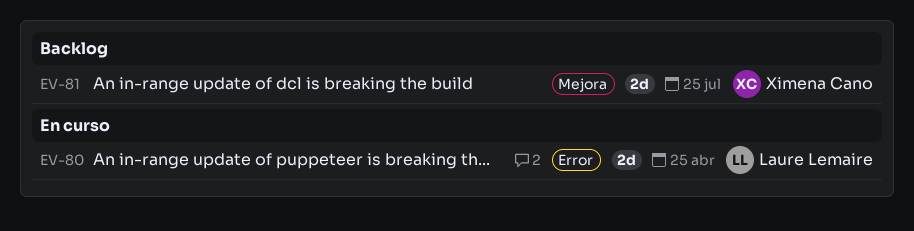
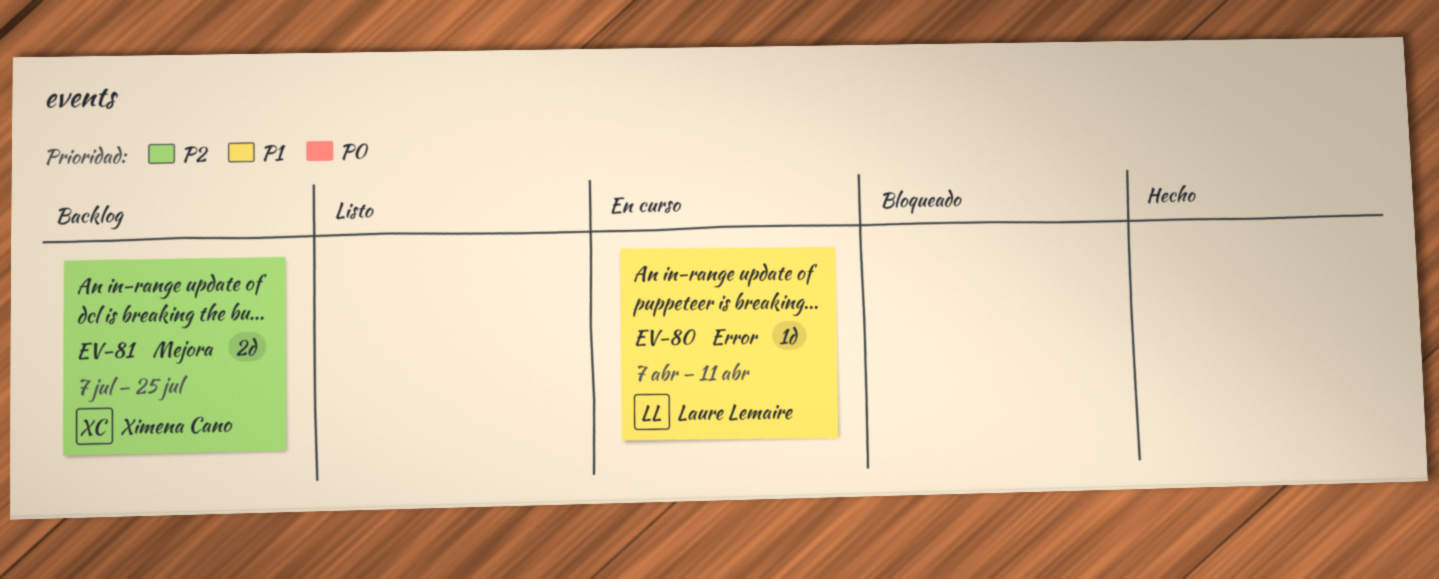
EV-80, estimate: 2d -> 1d
EV-80, due: Apr 25 -> Apr 11

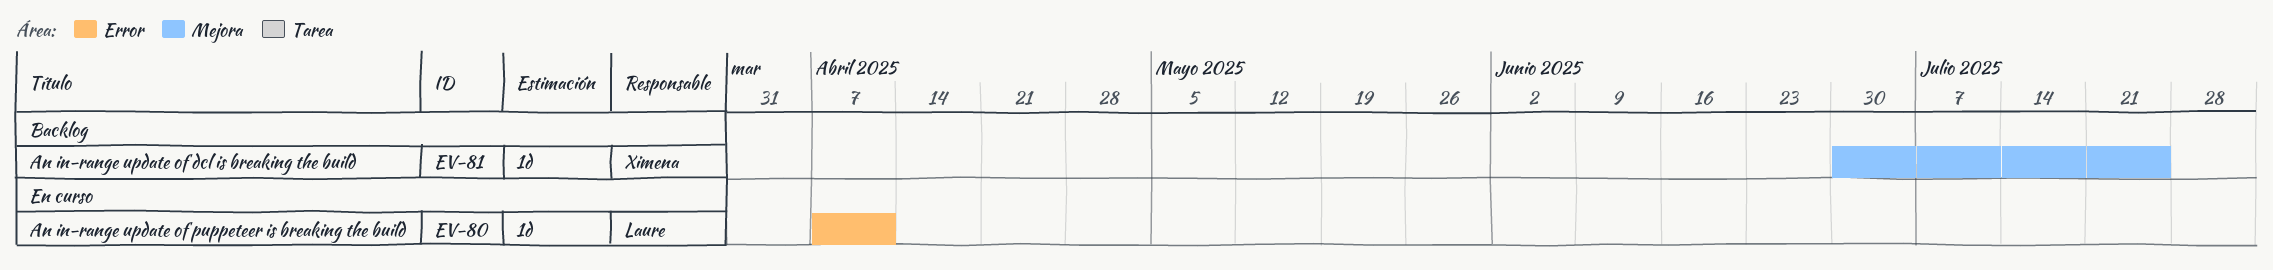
EV-81, estimate: 2d -> 1d
EV-81, start: Jul 7 -> Jun 30

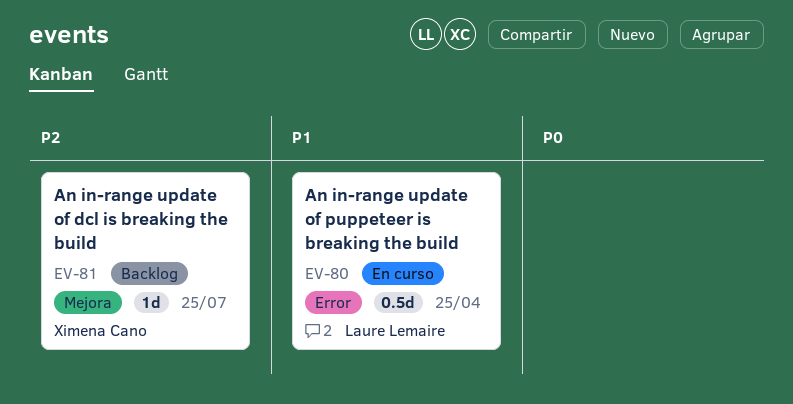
EV-80, estimate: 1d -> 0.5d
EV-80, due: Apr 11 -> Apr 25

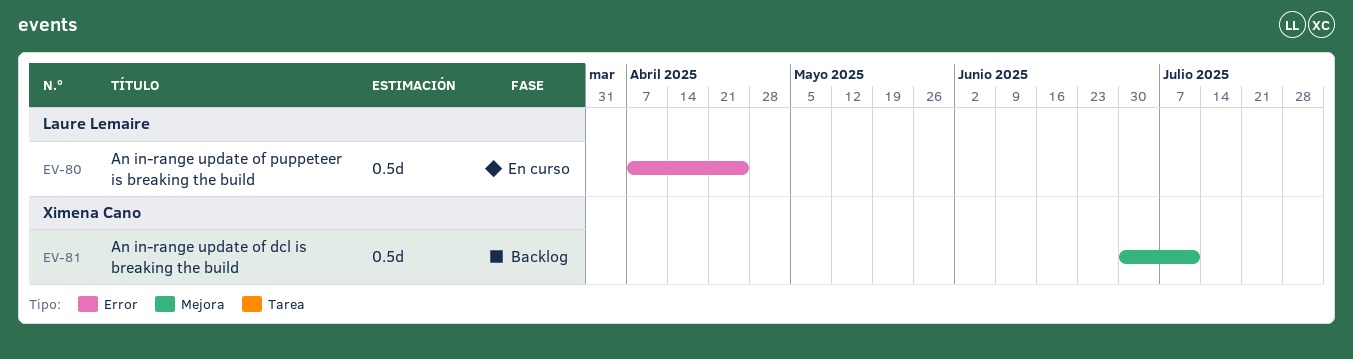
EV-81, estimate: 1d -> 0.5d
EV-81, due: Jul 25 -> Jul 11

